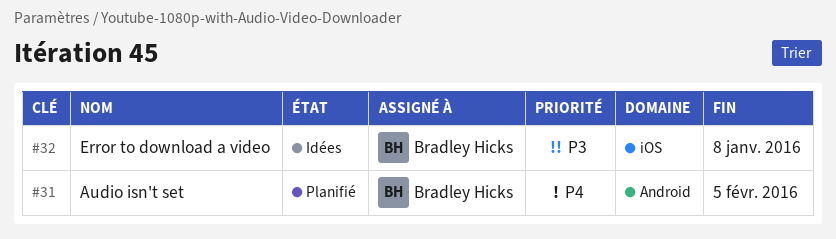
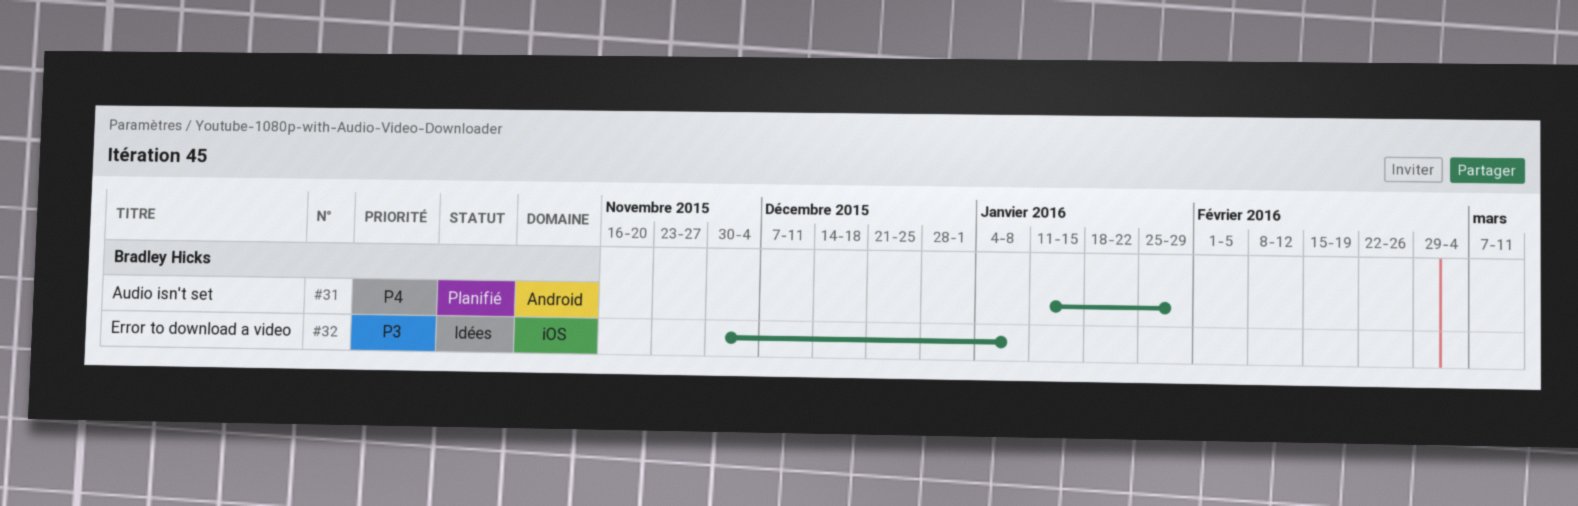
#31, due: Feb 5 -> Jan 29

